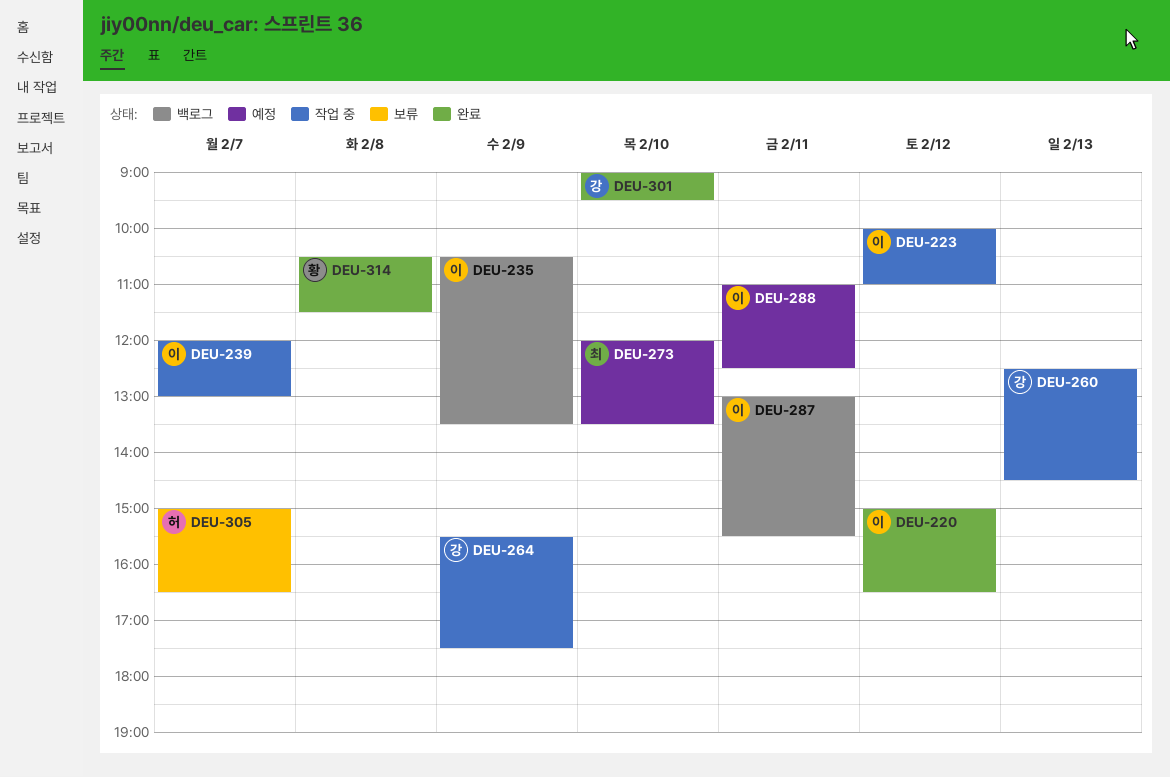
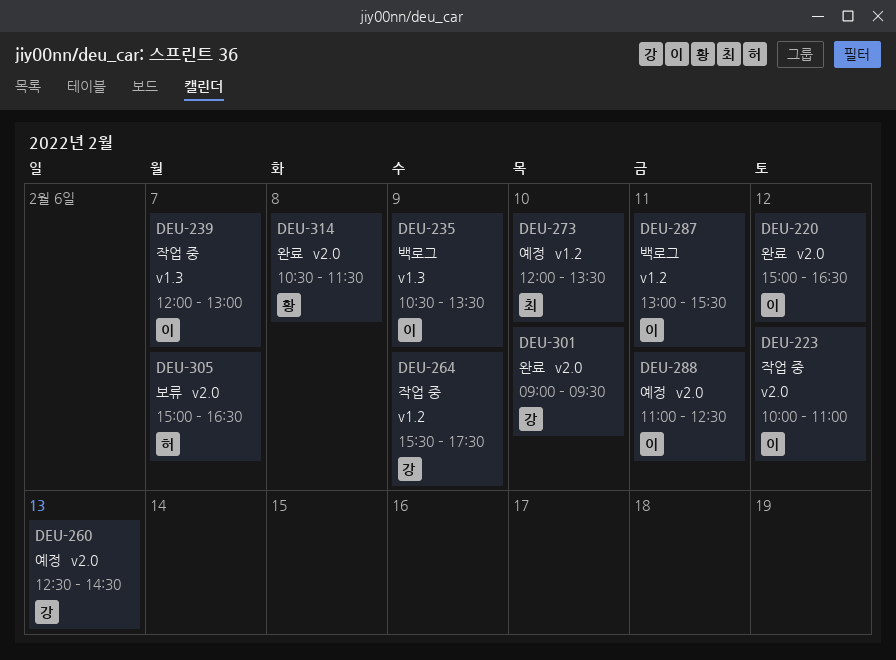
DEU-260, status: 작업 중 -> 예정

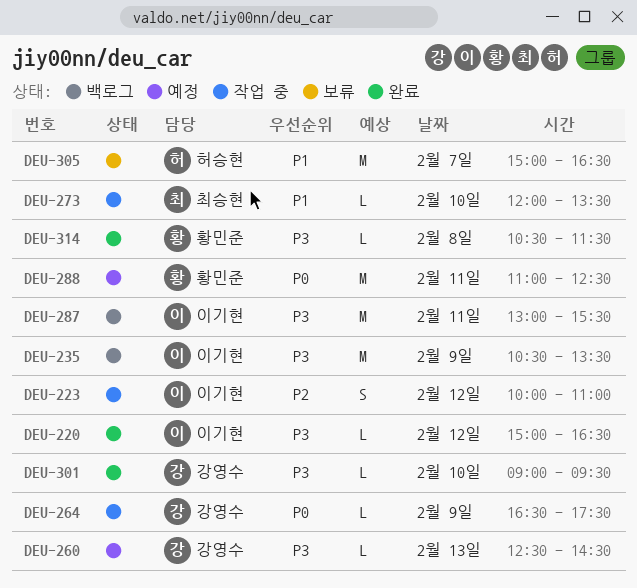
DEU-239: present -> none
DEU-264, begins: 15:30 -> 16:30
DEU-273, status: 예정 -> 작업 중
DEU-288, owner: 이기현 -> 황민준

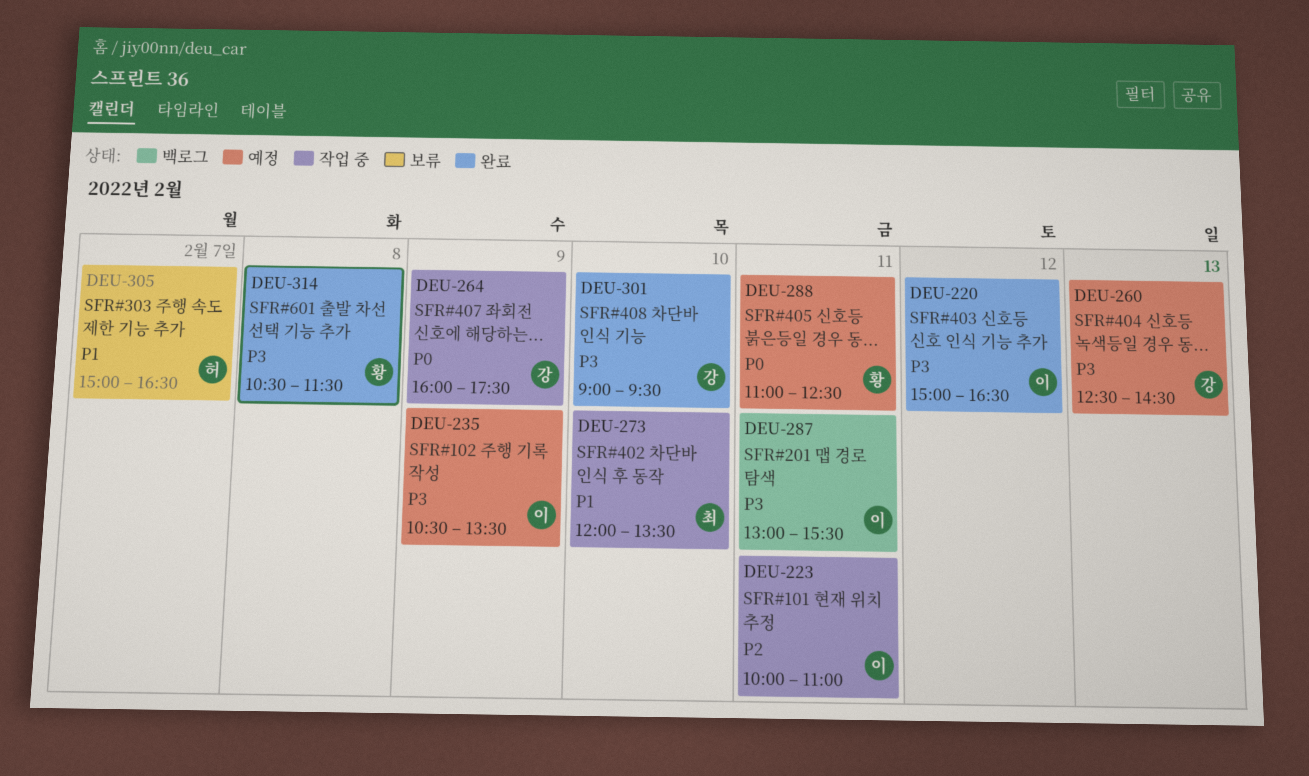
DEU-223, day: Feb 12 -> Feb 11
DEU-235, status: 백로그 -> 예정
DEU-264, begins: 16:30 -> 16:00

